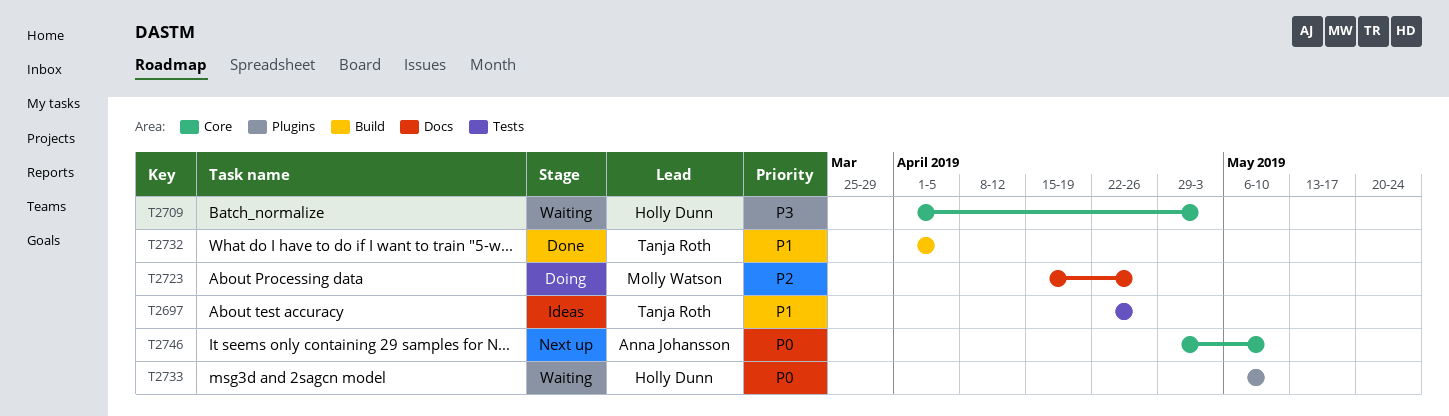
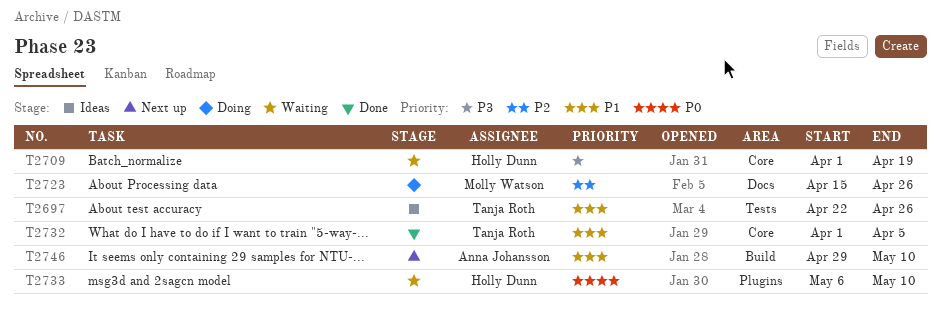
T2709, due: May 3 -> Apr 19
T2732, label: Build -> Core
T2746, priority: P0 -> P1
T2746, label: Core -> Build

